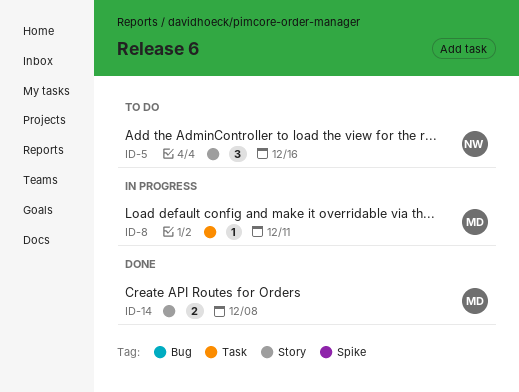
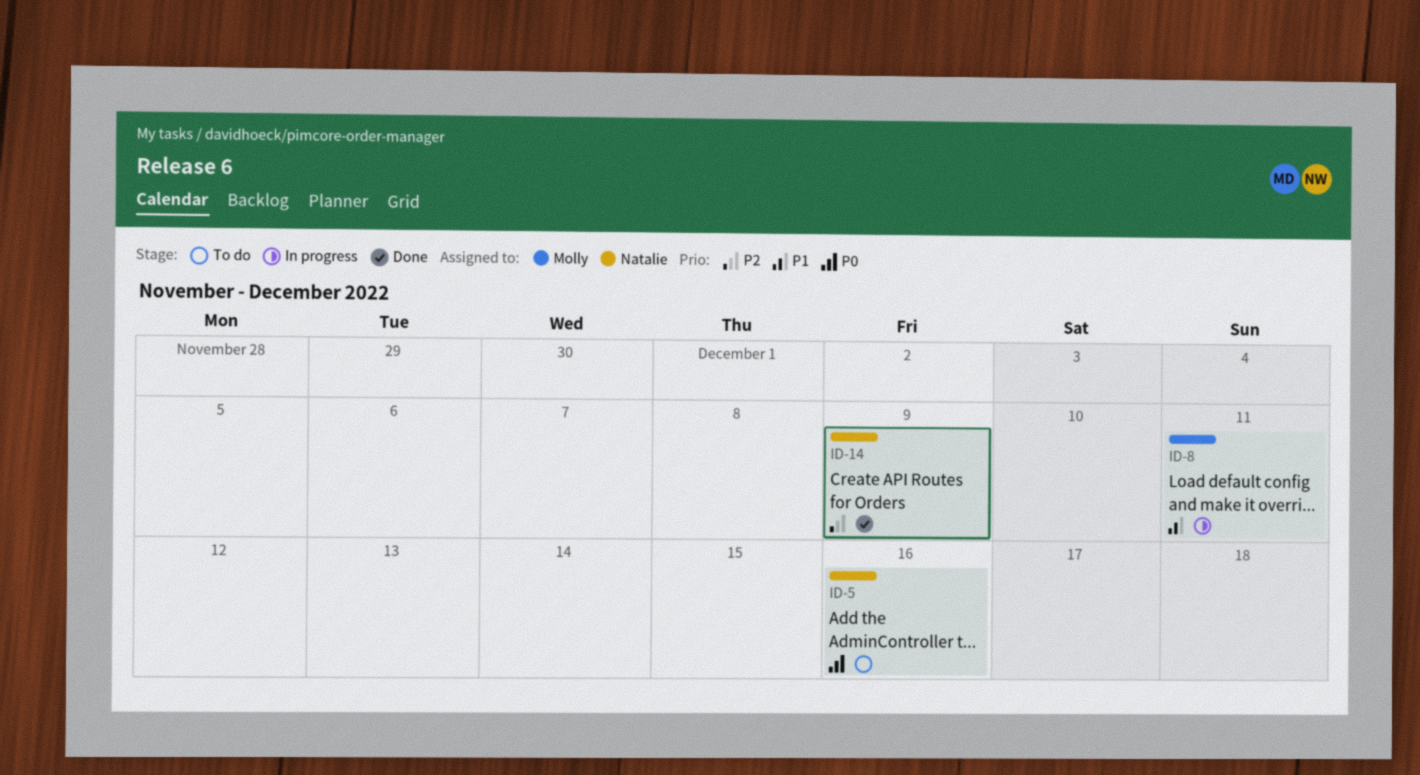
ID-14, owner: Molly -> Natalie
ID-14, due: Dec 8 -> Dec 9

